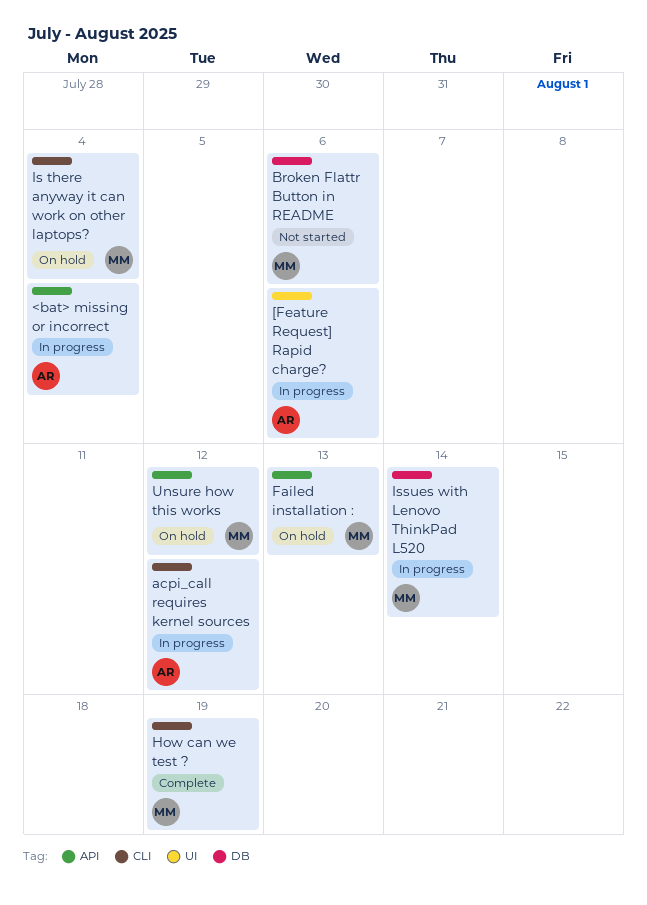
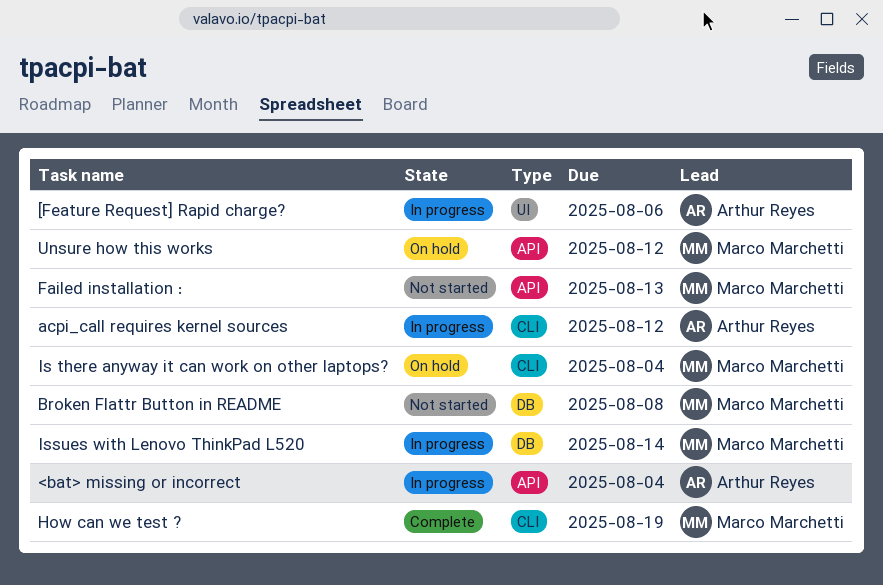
Broken Flattr Button in README, due: Aug 6 -> Aug 8
Failed installation :, status: On hold -> Not started

